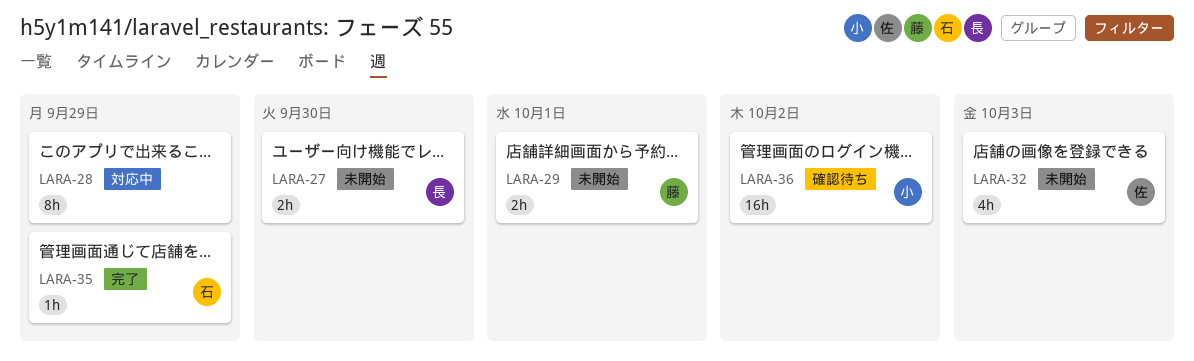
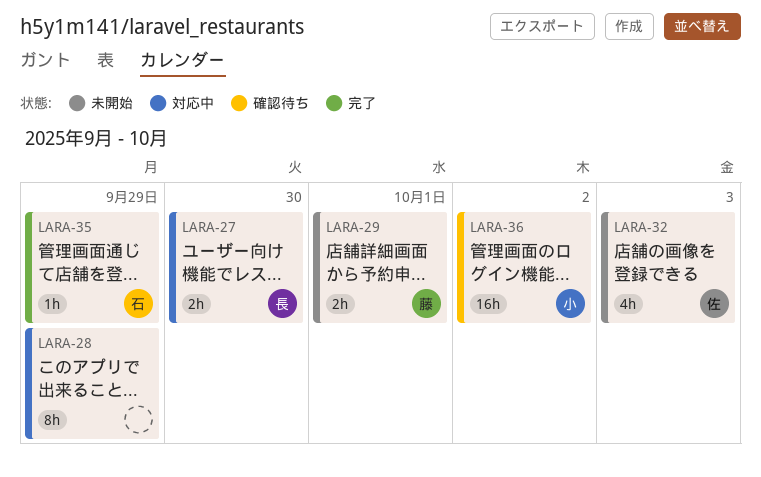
LARA-27, status: 未開始 -> 対応中

